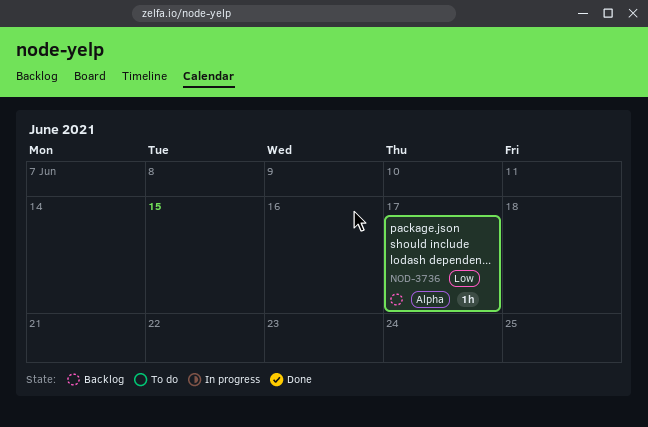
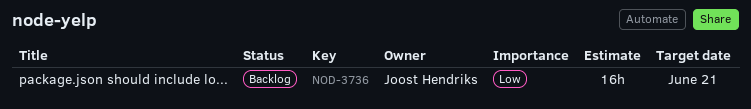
NOD-3736, estimate: 1h -> 16h
NOD-3736, due: Jun 17 -> Jun 21

